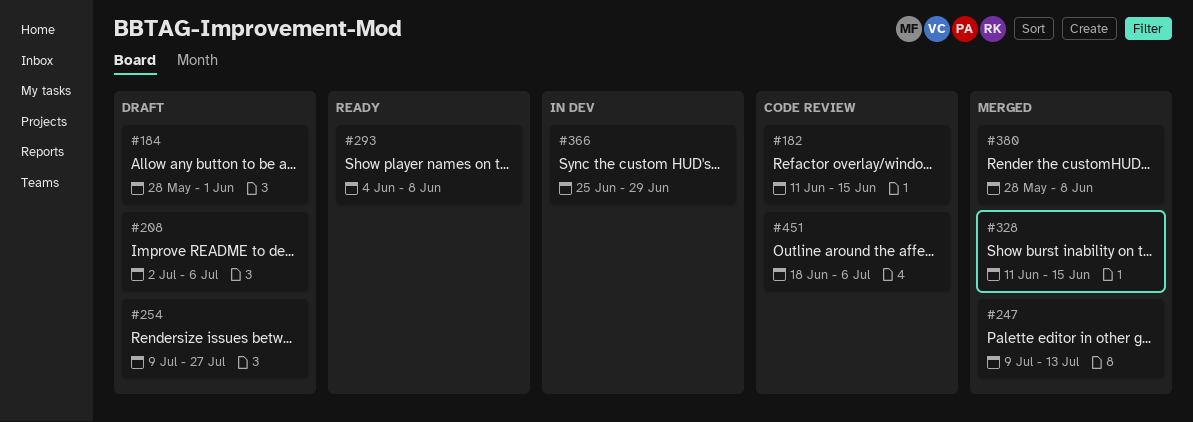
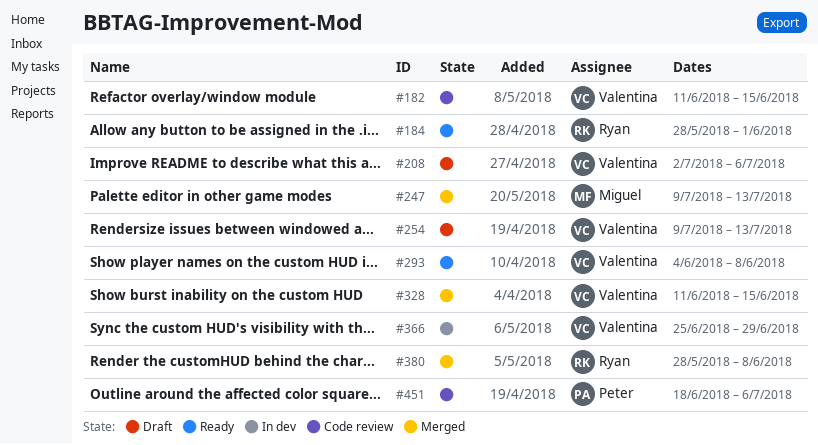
#184, status: Draft -> Ready
#254, due: Jul 27 -> Jul 13

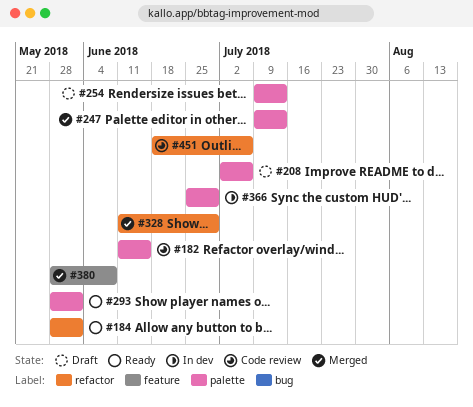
#293, start: Jun 4 -> May 28
#293, due: Jun 8 -> Jun 1
#328, due: Jun 15 -> Jun 29

